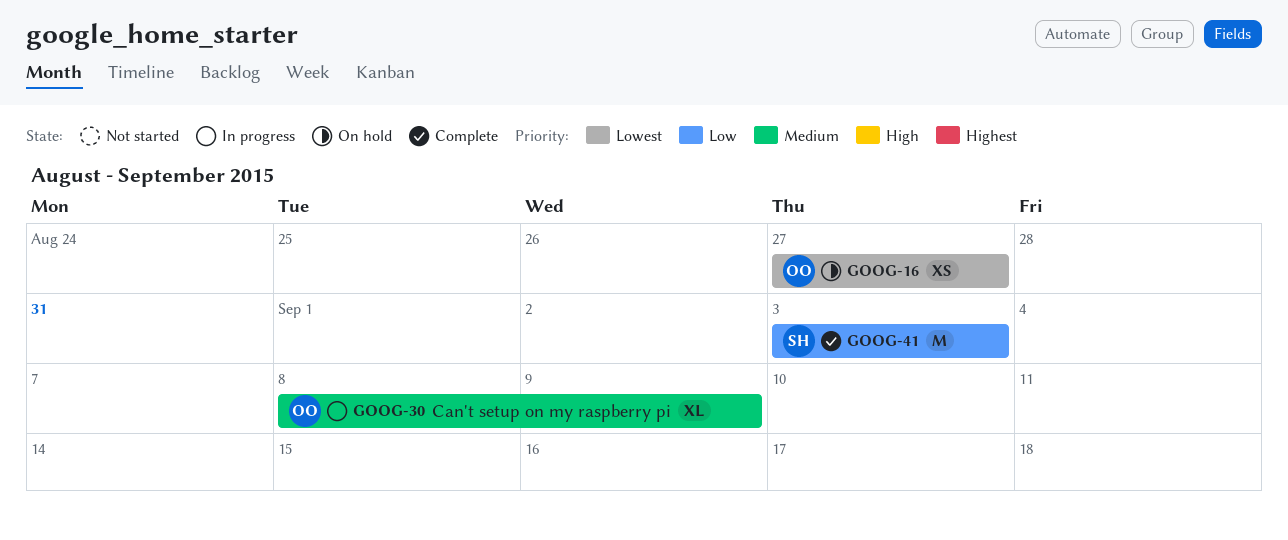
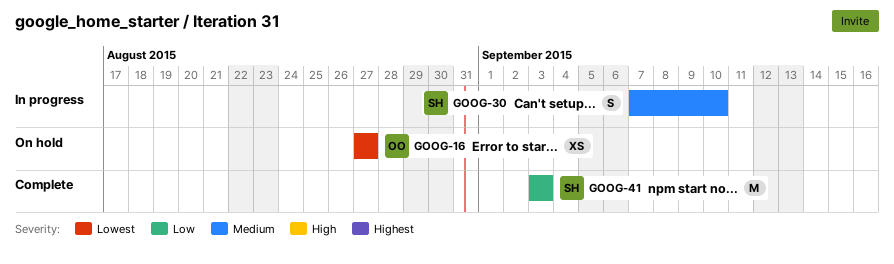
GOOG-30, owner: OO -> SH
GOOG-30, estimate: XL -> S
GOOG-30, start: Sep 8 -> Sep 7
GOOG-30, due: Sep 9 -> Sep 10

